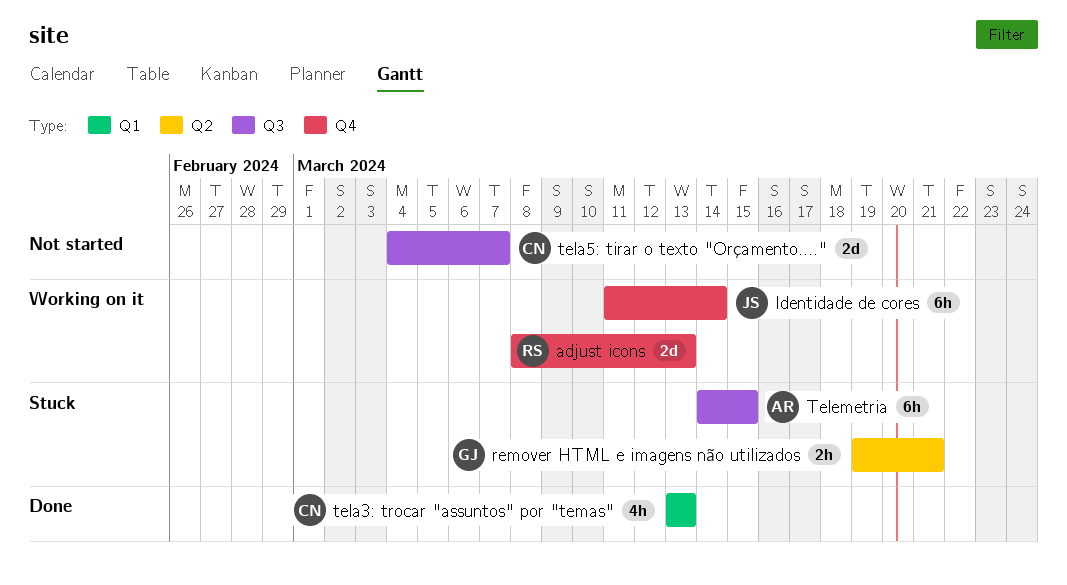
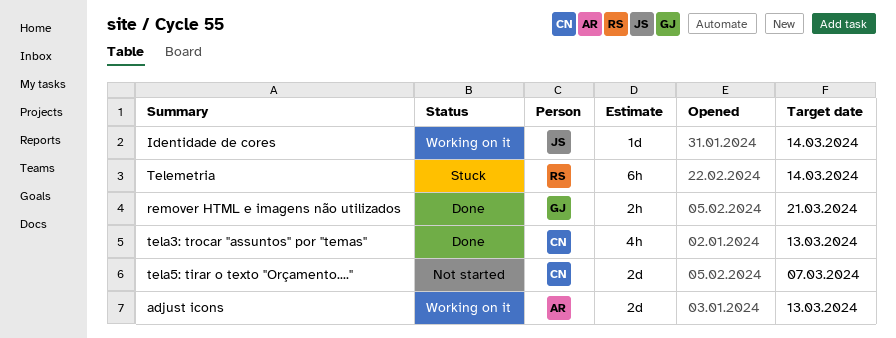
adjust icons, owner: RS -> AR
Identidade de cores, estimate: 6h -> 1d
remover HTML e imagens não utilizados, status: Stuck -> Done
Telemetria, owner: AR -> RS
Telemetria, due: Mar 15 -> Mar 14

